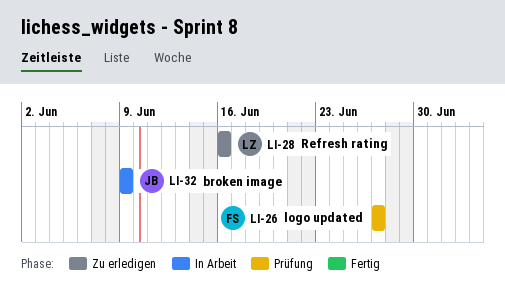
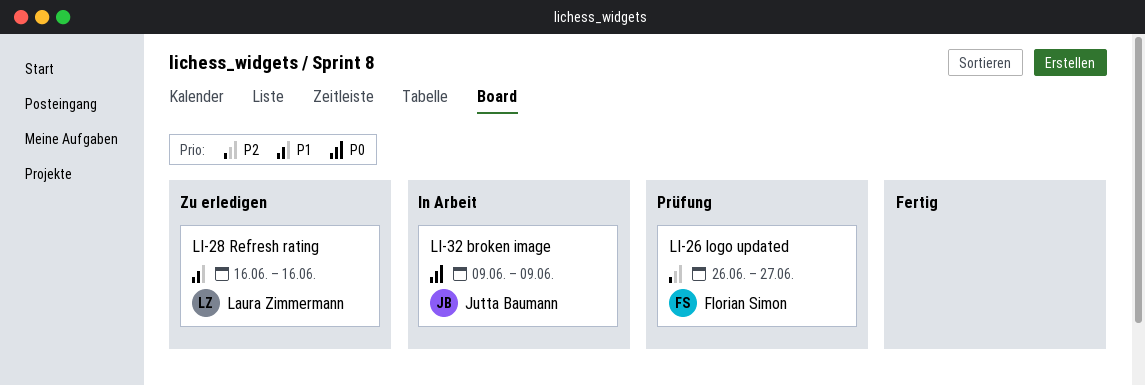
LI-26, start: Jun 27 -> Jun 26

